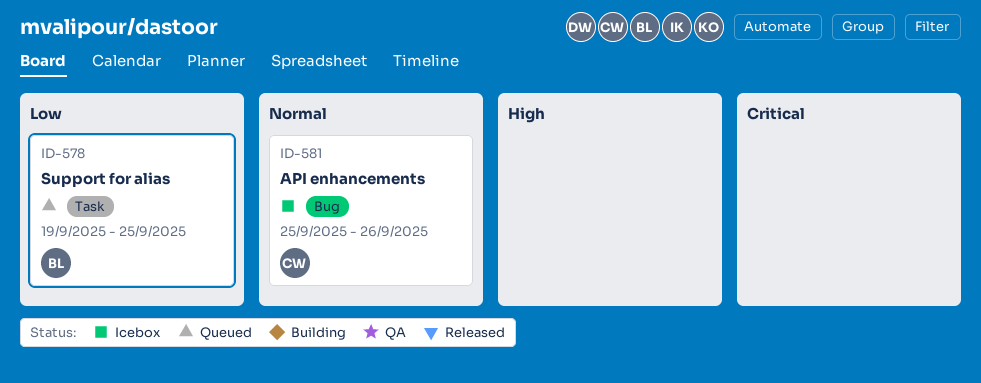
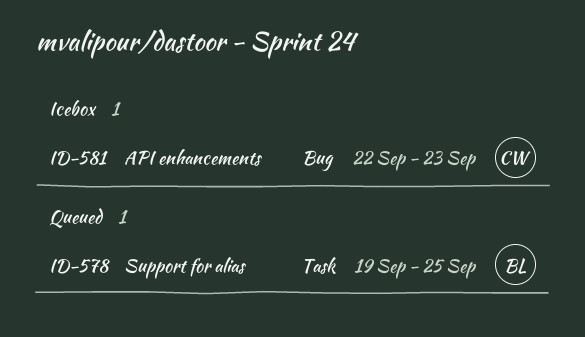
ID-581, start: Sep 25 -> Sep 22
ID-581, due: Sep 26 -> Sep 23

